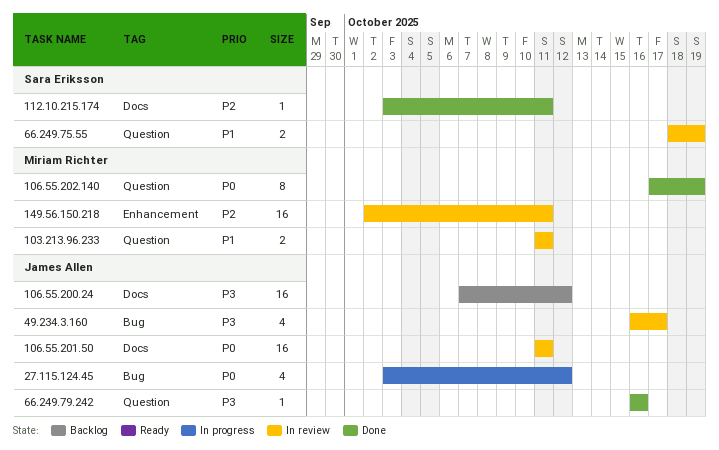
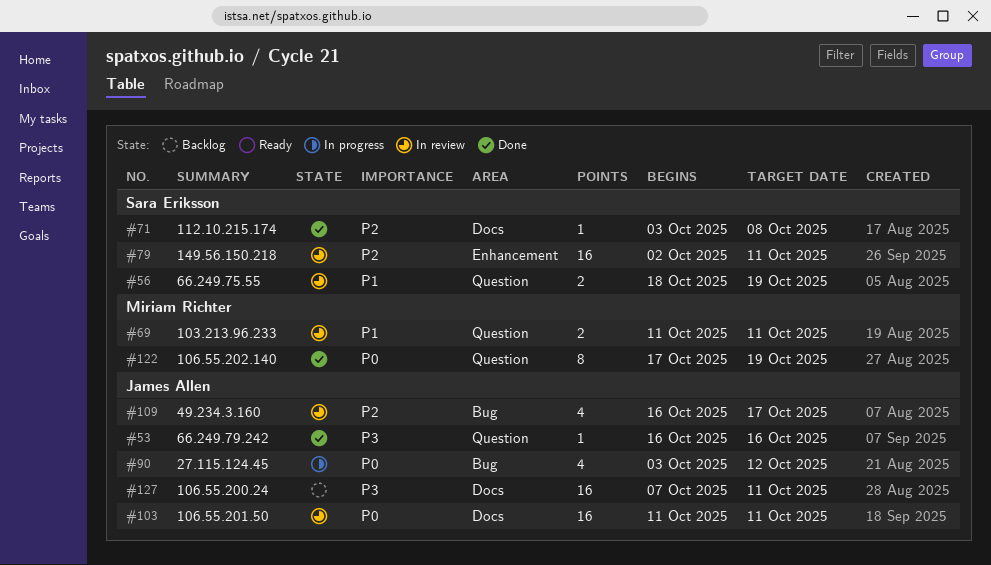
106.55.200.24, due: Oct 12 -> Oct 11
112.10.215.174, due: Oct 11 -> Oct 8
149.56.150.218, owner: Miriam Richter -> Sara Eriksson
49.234.3.160, priority: P3 -> P2

